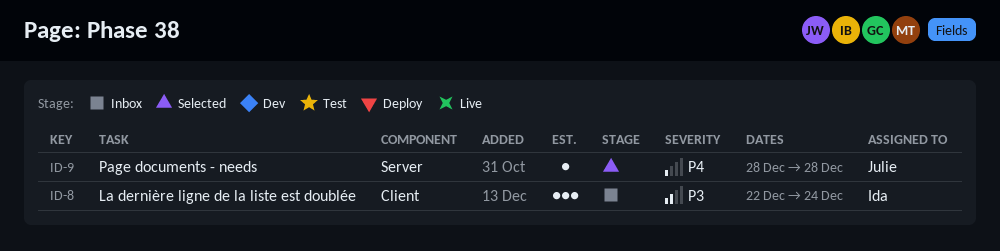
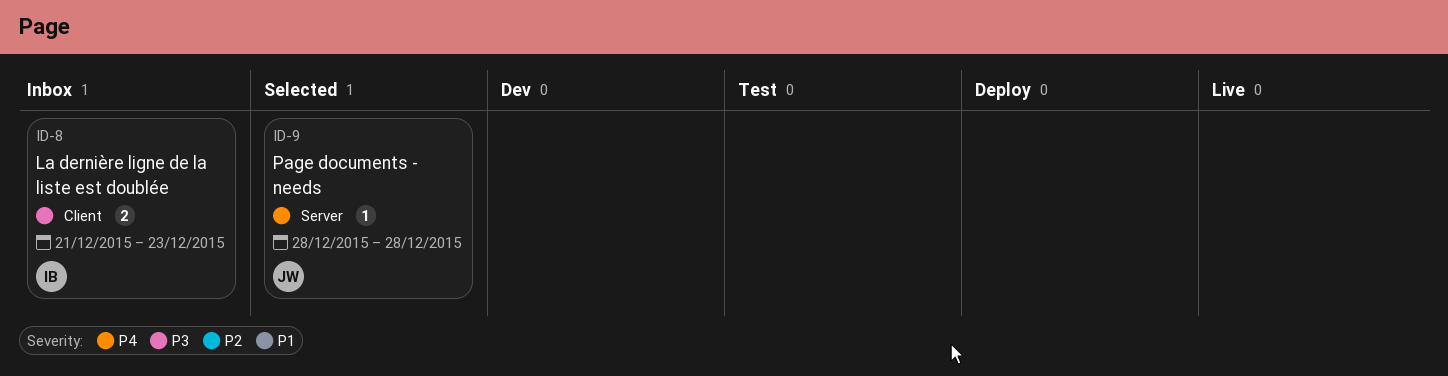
ID-8, estimate: 3 -> 2
ID-8, start: Dec 22 -> Dec 21
ID-8, due: Dec 24 -> Dec 23

